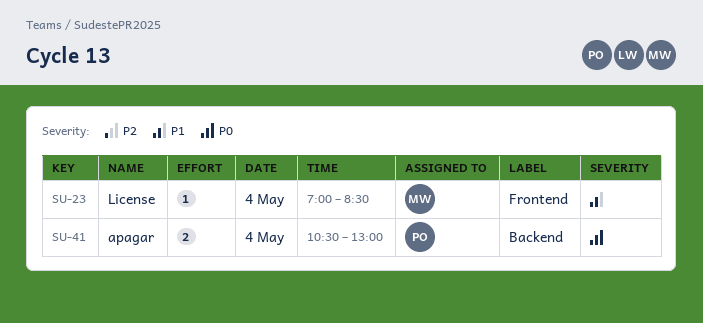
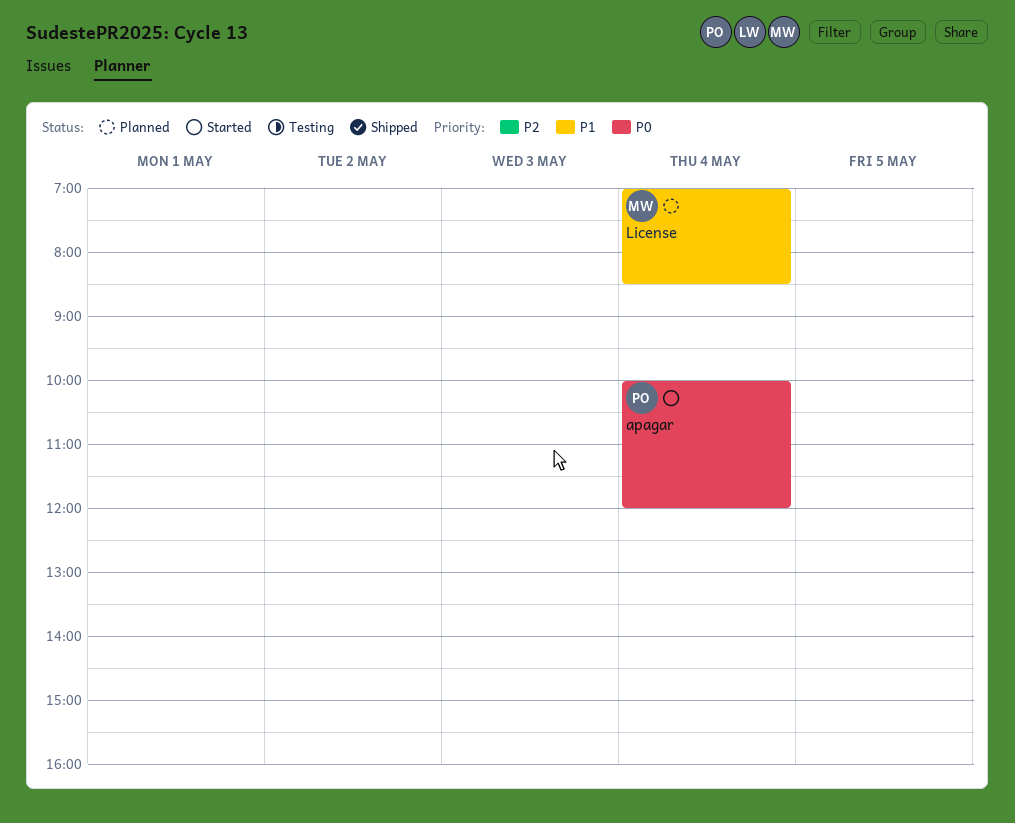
apagar, begins: 10:30 -> 10:00
apagar, ends: 13:00 -> 12:00

